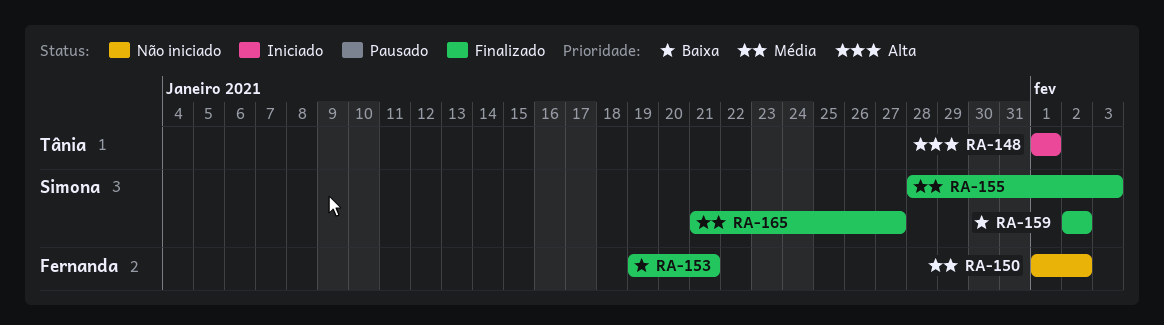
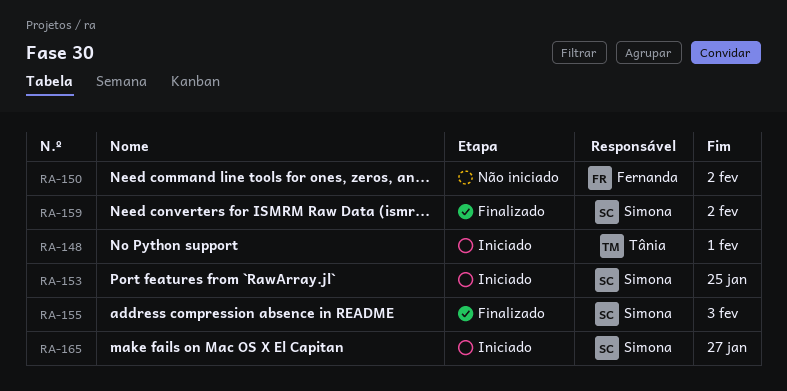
RA-153, status: Finalizado -> Iniciado
RA-153, owner: Fernanda -> Simona
RA-153, due: Jan 21 -> Jan 25
RA-165, status: Finalizado -> Iniciado

